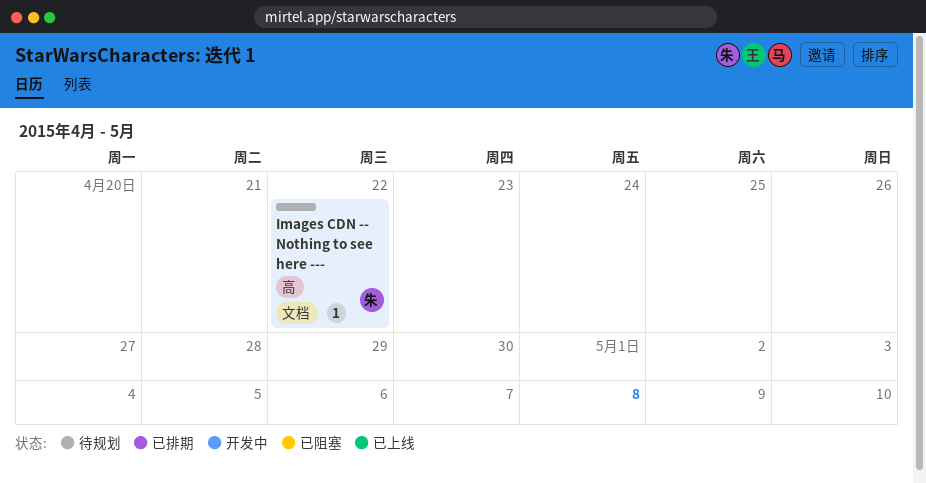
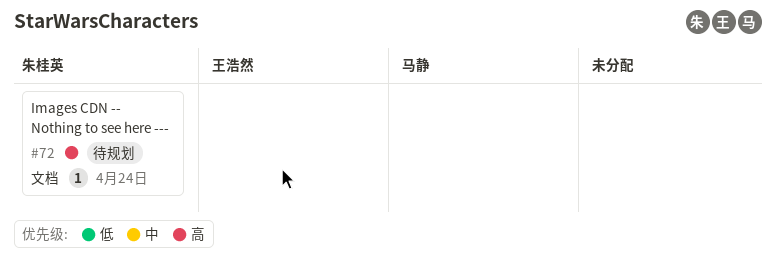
Images CDN -- Nothing to see here ---, due: Apr 22 -> Apr 24

